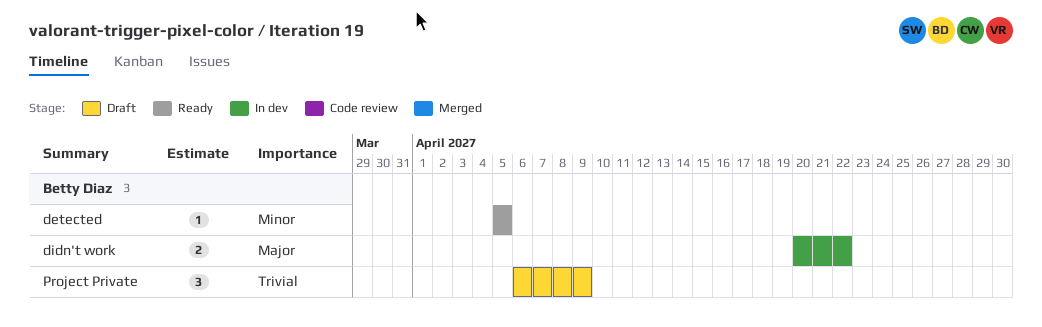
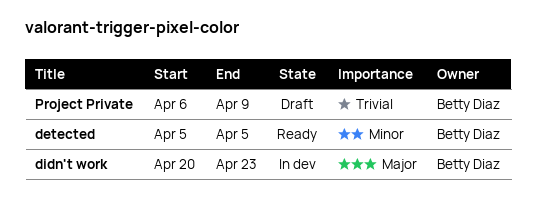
didn't work, due: Apr 22 -> Apr 23

